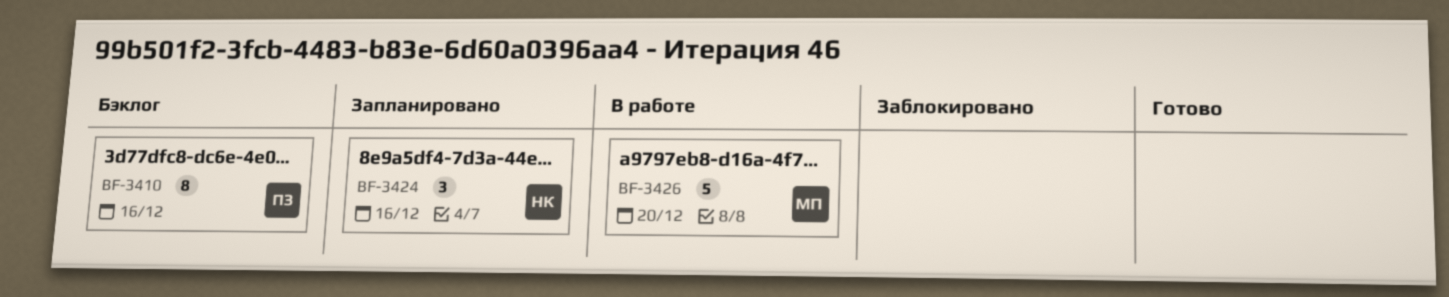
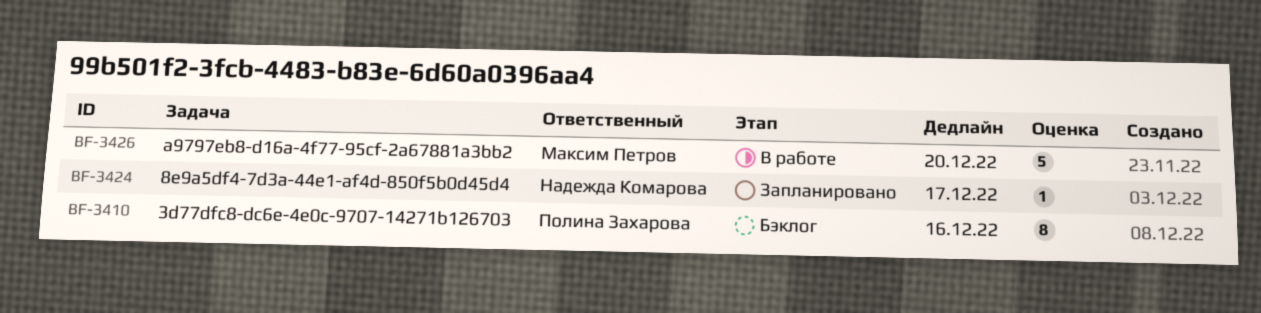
BF-3424, estimate: 3 -> 1
BF-3424, due: Dec 16 -> Dec 17

